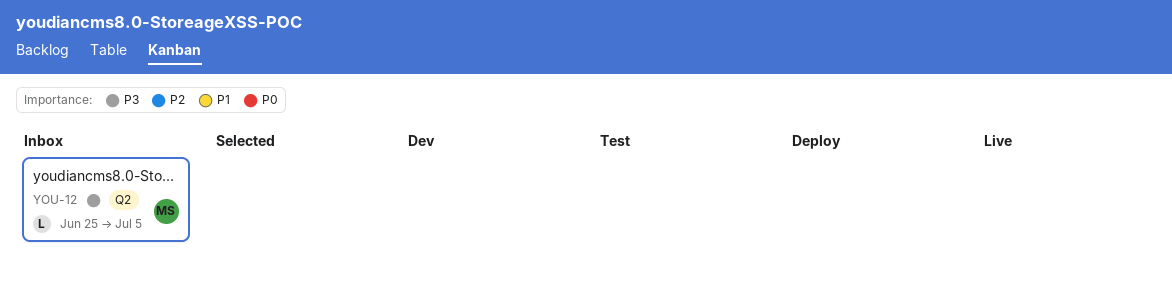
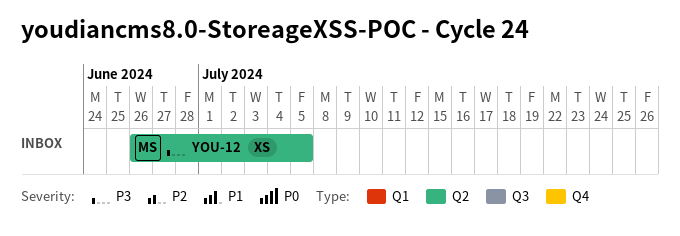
YOU-12, estimate: L -> XS
YOU-12, start: Jun 25 -> Jun 26

